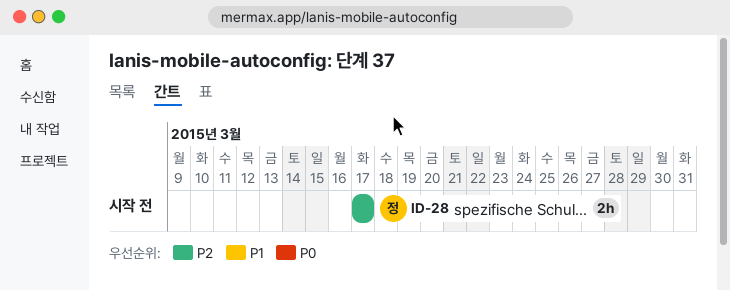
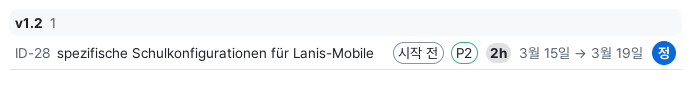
ID-28, start: Mar 17 -> Mar 15
ID-28, due: Mar 17 -> Mar 19

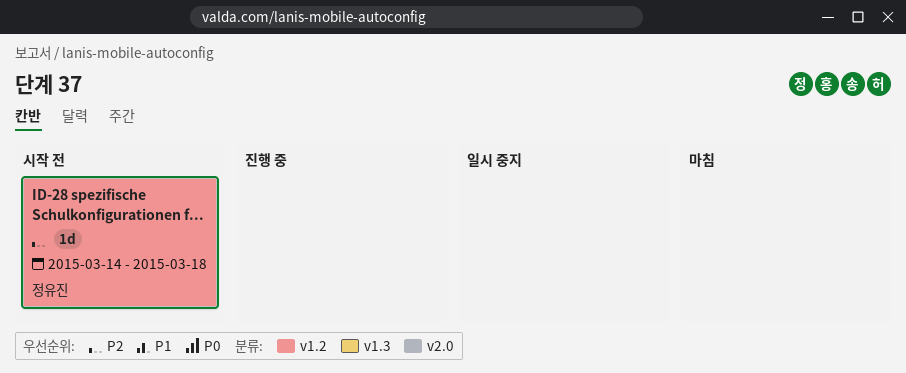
ID-28, estimate: 2h -> 1d
ID-28, start: Mar 15 -> Mar 14
ID-28, due: Mar 19 -> Mar 18

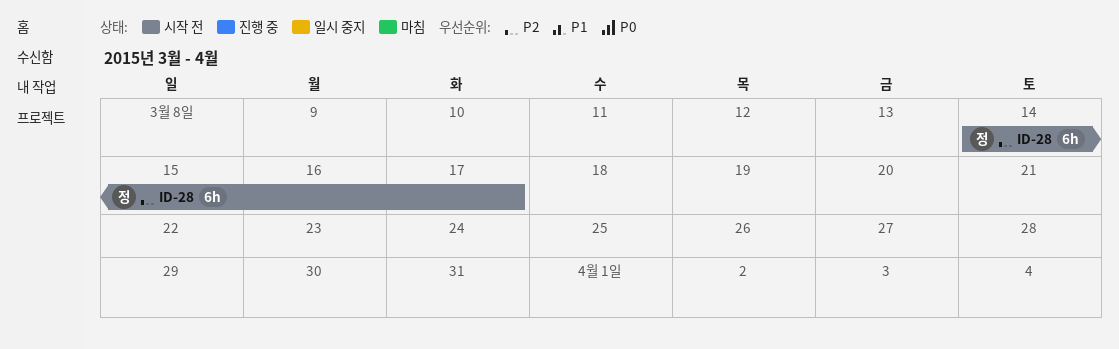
ID-28, estimate: 1d -> 6h
ID-28, due: Mar 18 -> Mar 17

